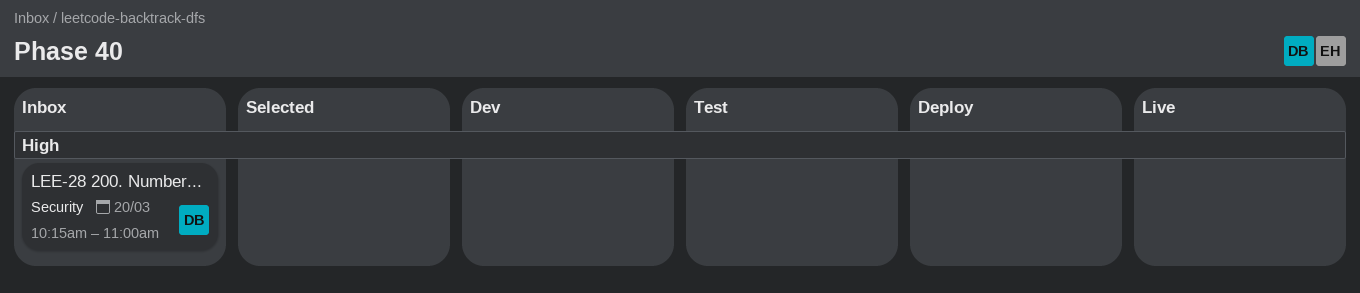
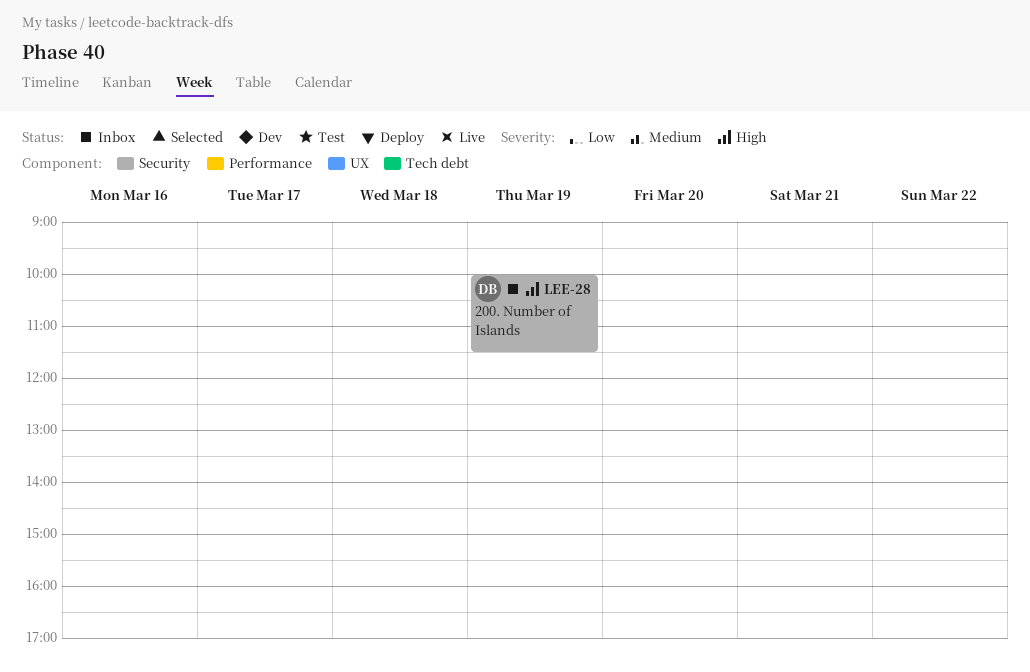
LEE-28, day: Mar 20 -> Mar 19
LEE-28, begins: 10:15 -> 10:00
LEE-28, ends: 11:00 -> 11:30

